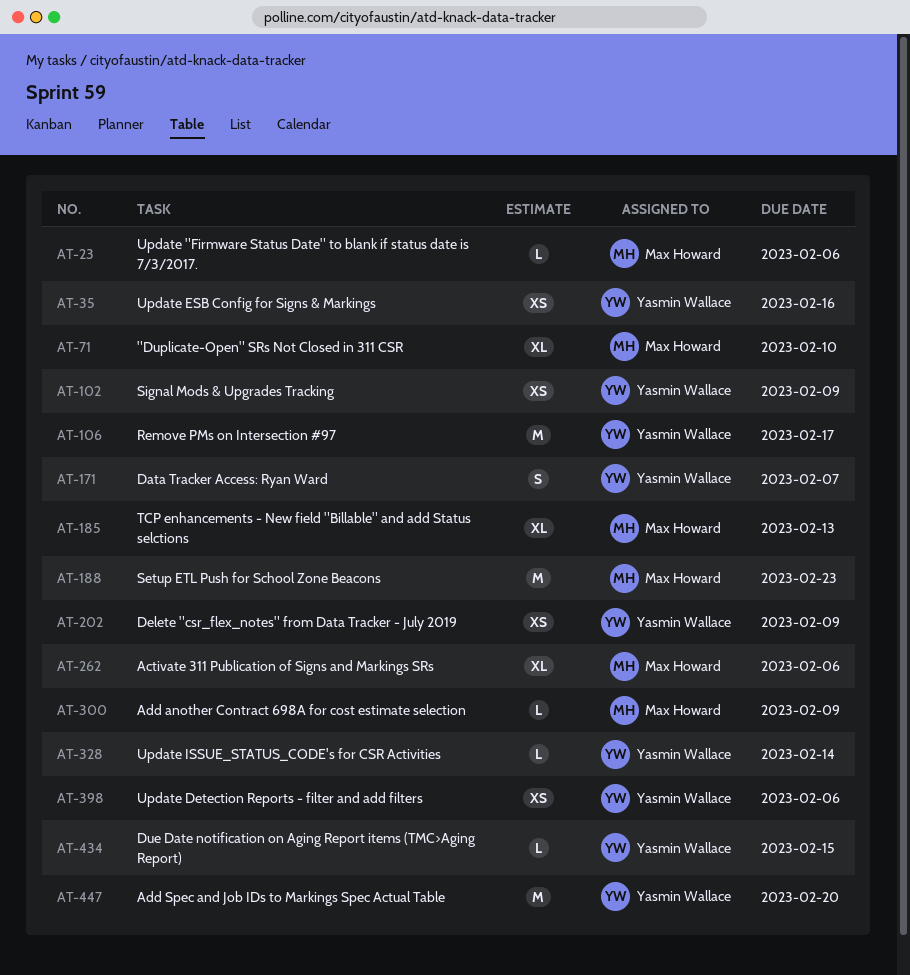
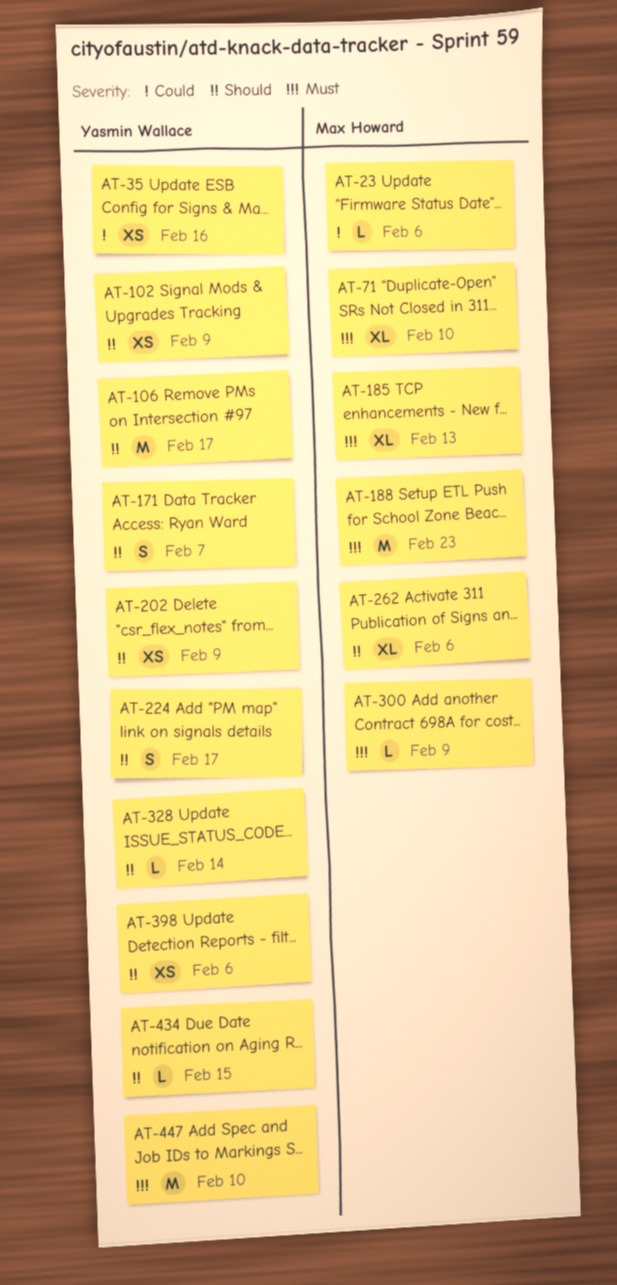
AT-224: none -> present
AT-447, due: Feb 20 -> Feb 10

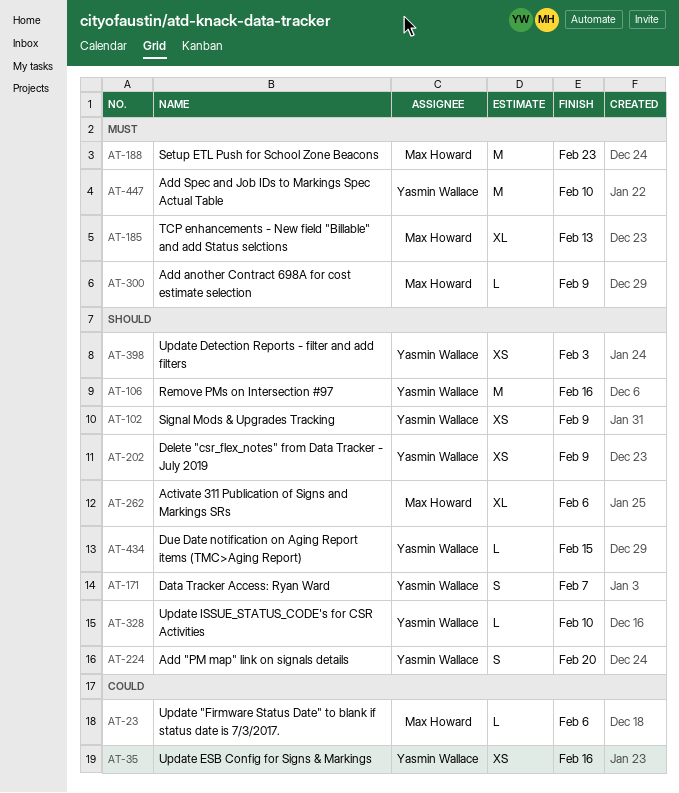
AT-71: present -> none
AT-106, due: Feb 17 -> Feb 16
AT-224, due: Feb 17 -> Feb 20
AT-328, due: Feb 14 -> Feb 10
AT-398, due: Feb 6 -> Feb 3

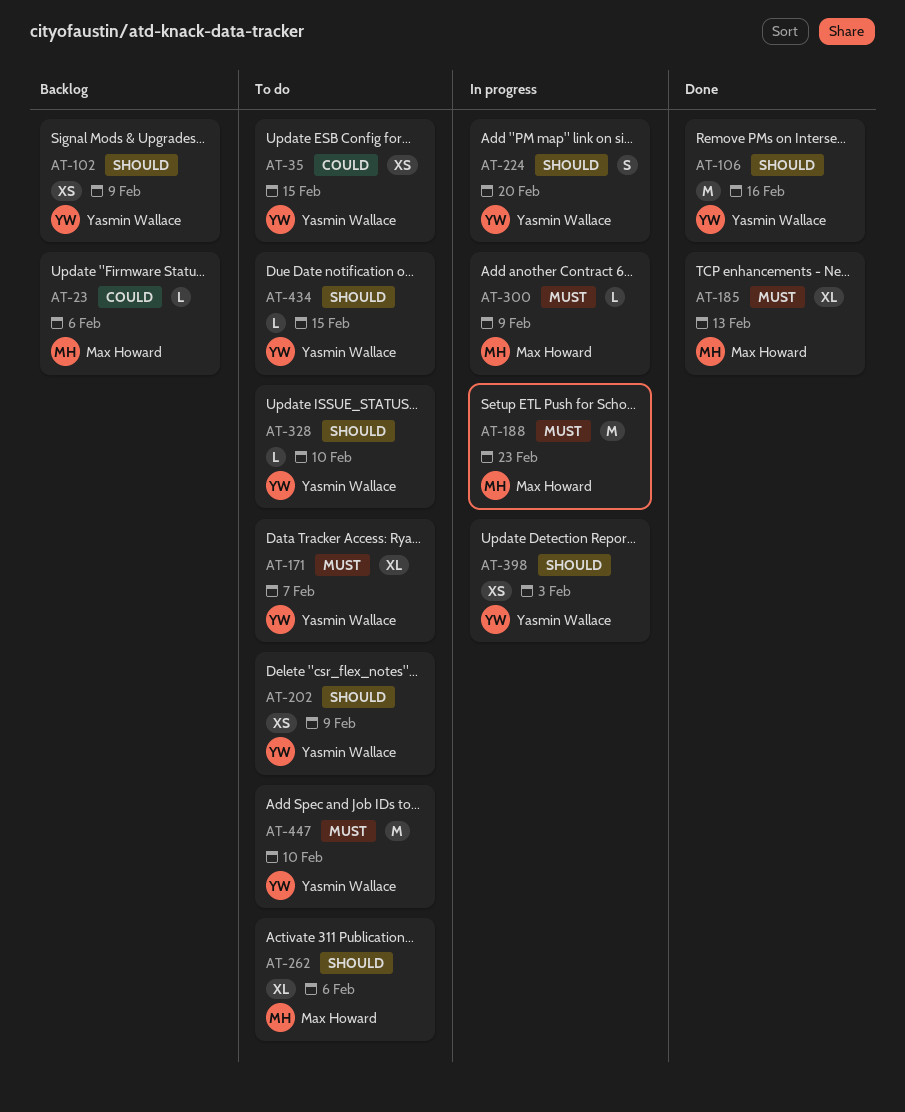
AT-35, due: Feb 16 -> Feb 15
AT-171, priority: Should -> Must
AT-171, estimate: S -> XL

